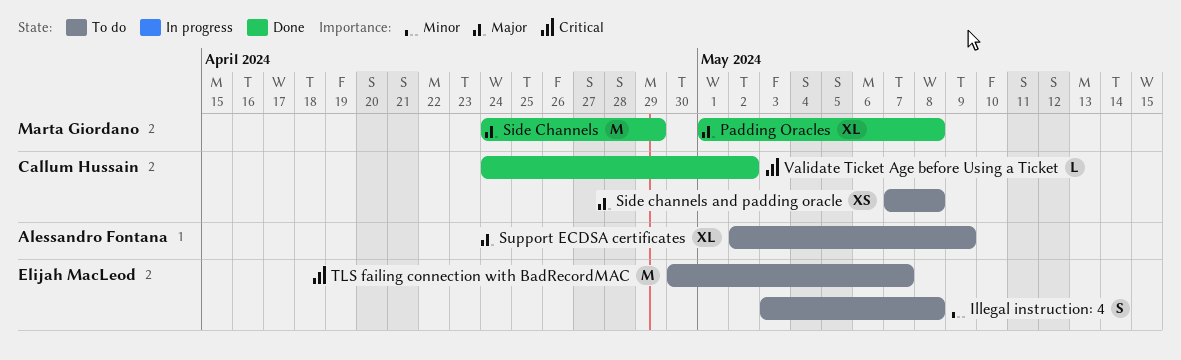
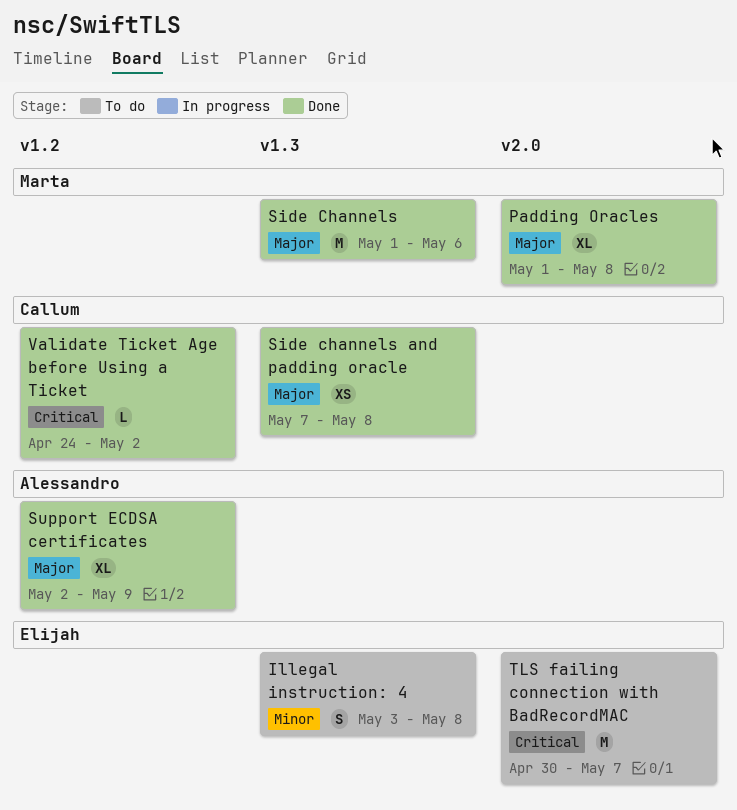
Side Channels, start: Apr 24 -> May 1
Side Channels, due: Apr 29 -> May 6
Side channels and padding oracle, status: To do -> Done
Support ECDSA certificates, status: To do -> Done

